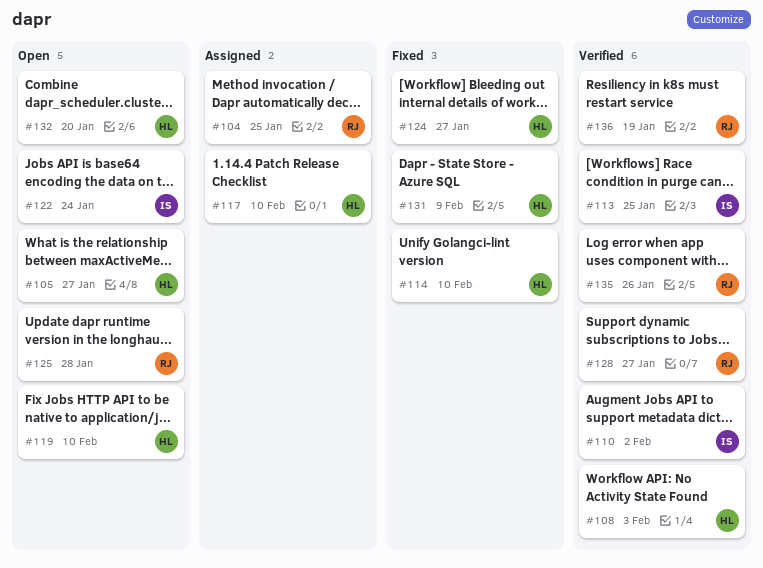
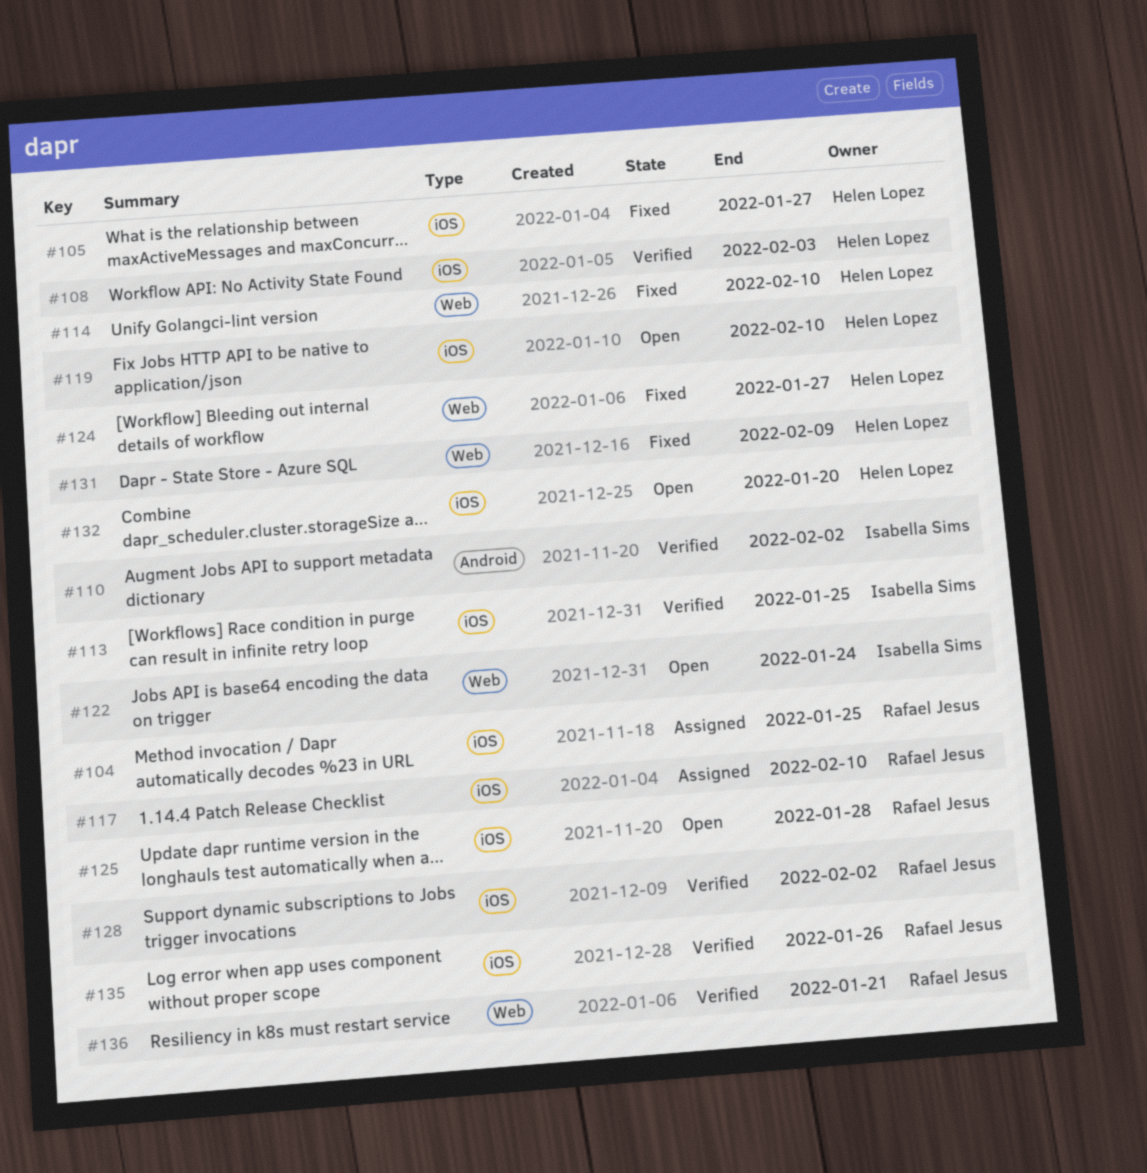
#105, status: Open -> Fixed
#117, owner: Helen Lopez -> Rafael Jesus
#128, due: Jan 27 -> Feb 2
#136, due: Jan 19 -> Jan 21

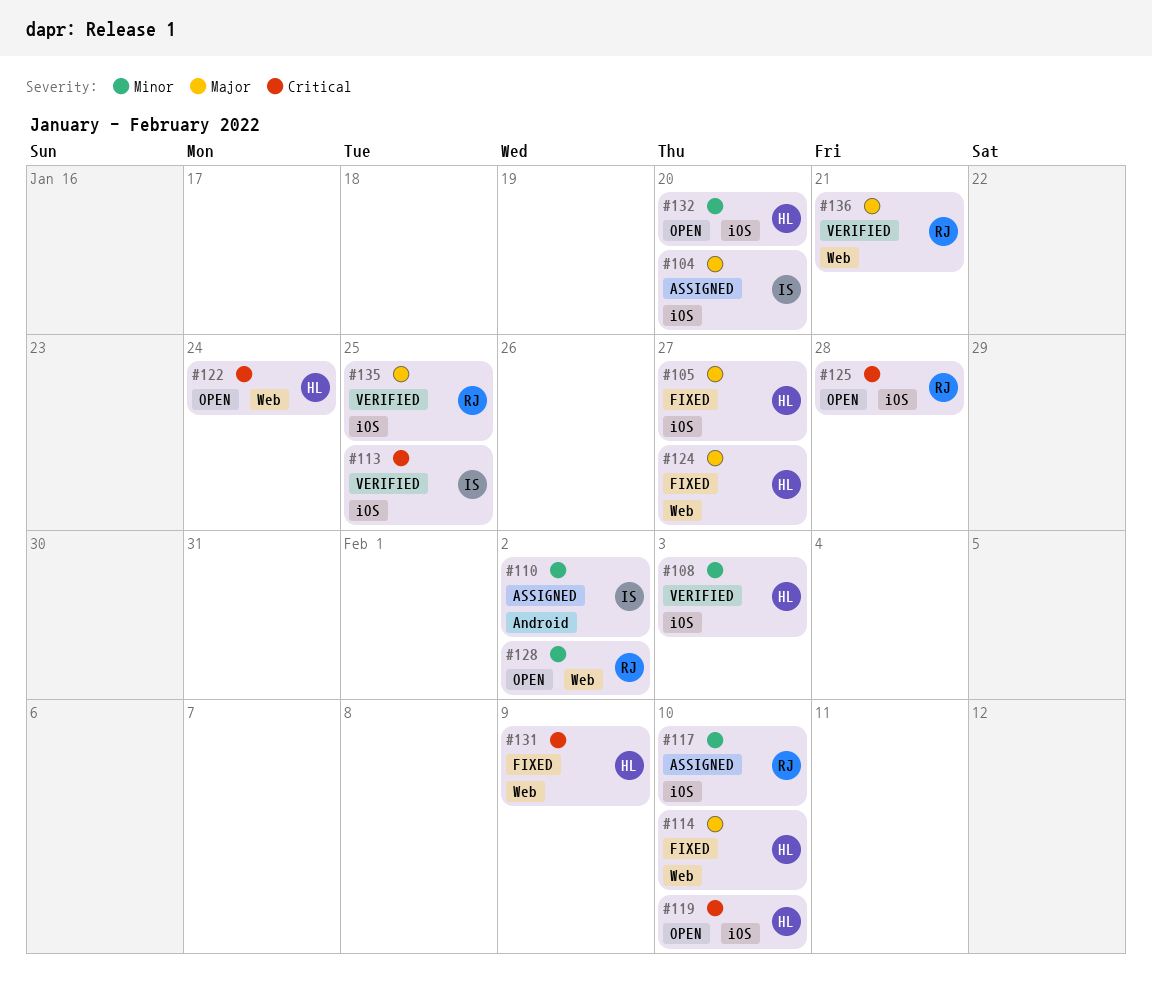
#104, owner: Rafael Jesus -> Isabella Sims
#104, due: Jan 25 -> Jan 20
#110, status: Verified -> Assigned
#122, owner: Isabella Sims -> Helen Lopez
#128, status: Verified -> Open
#128, label: iOS -> Web
#135, due: Jan 26 -> Jan 25

